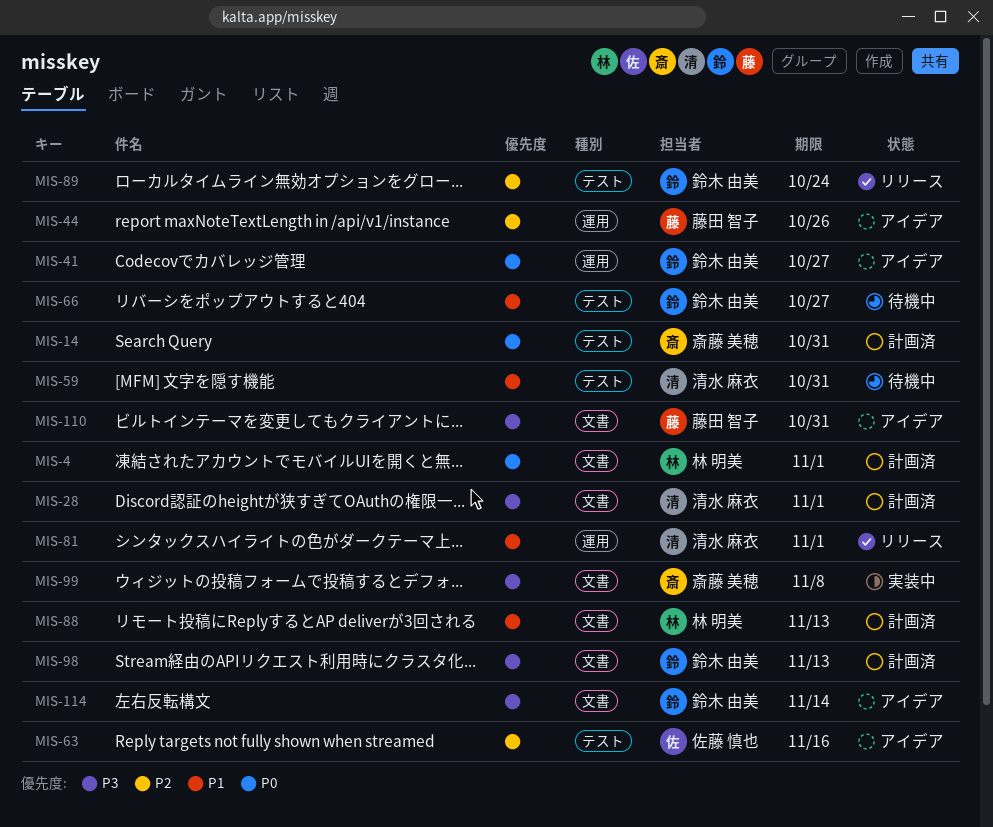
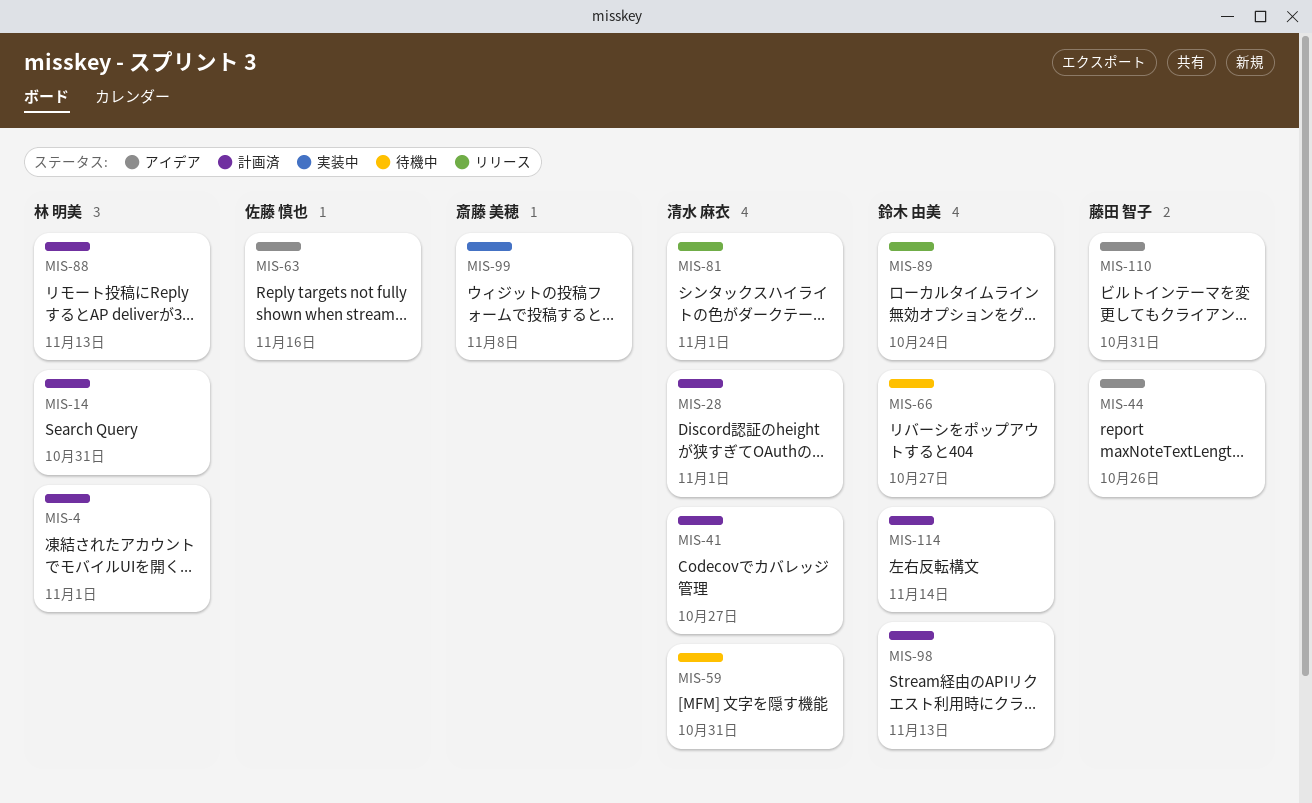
MIS-14, owner: 斎藤 美穂 -> 林 明美
MIS-41, status: アイデア -> 計画済
MIS-41, owner: 鈴木 由美 -> 清水 麻衣
MIS-114, status: アイデア -> 計画済

